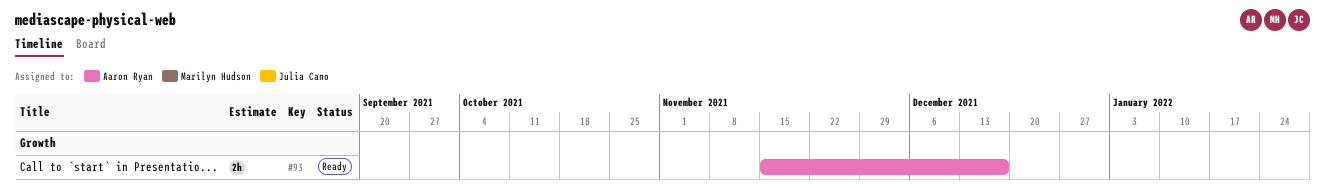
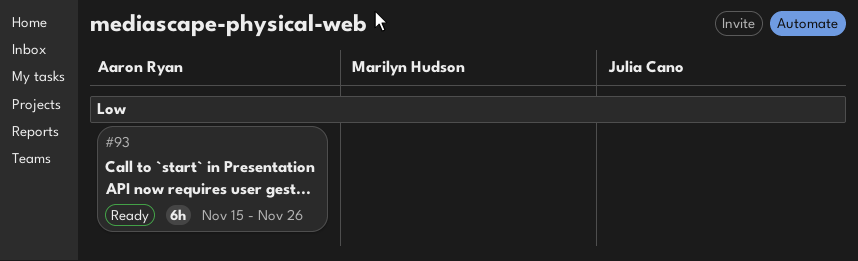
#93, estimate: 2h -> 6h
#93, due: Dec 17 -> Nov 26

